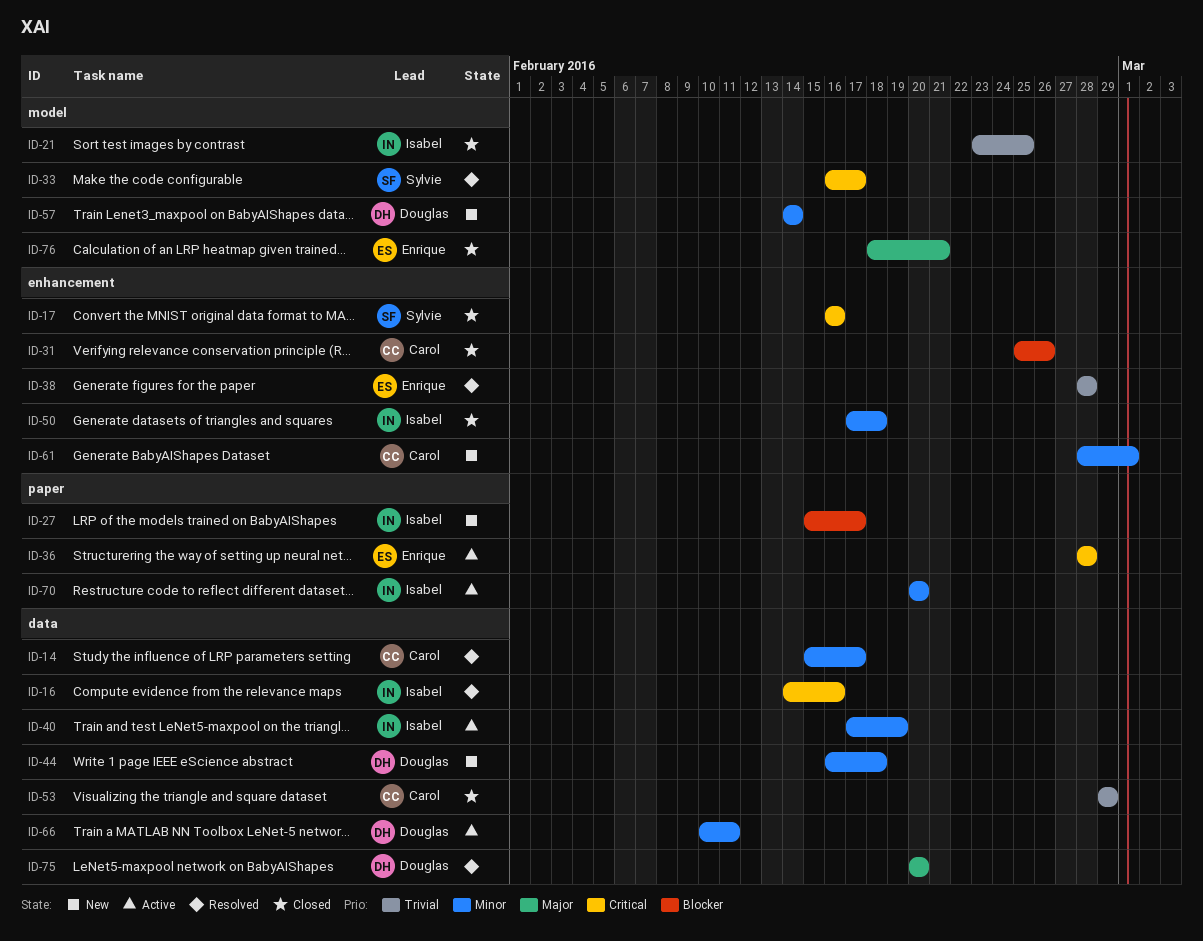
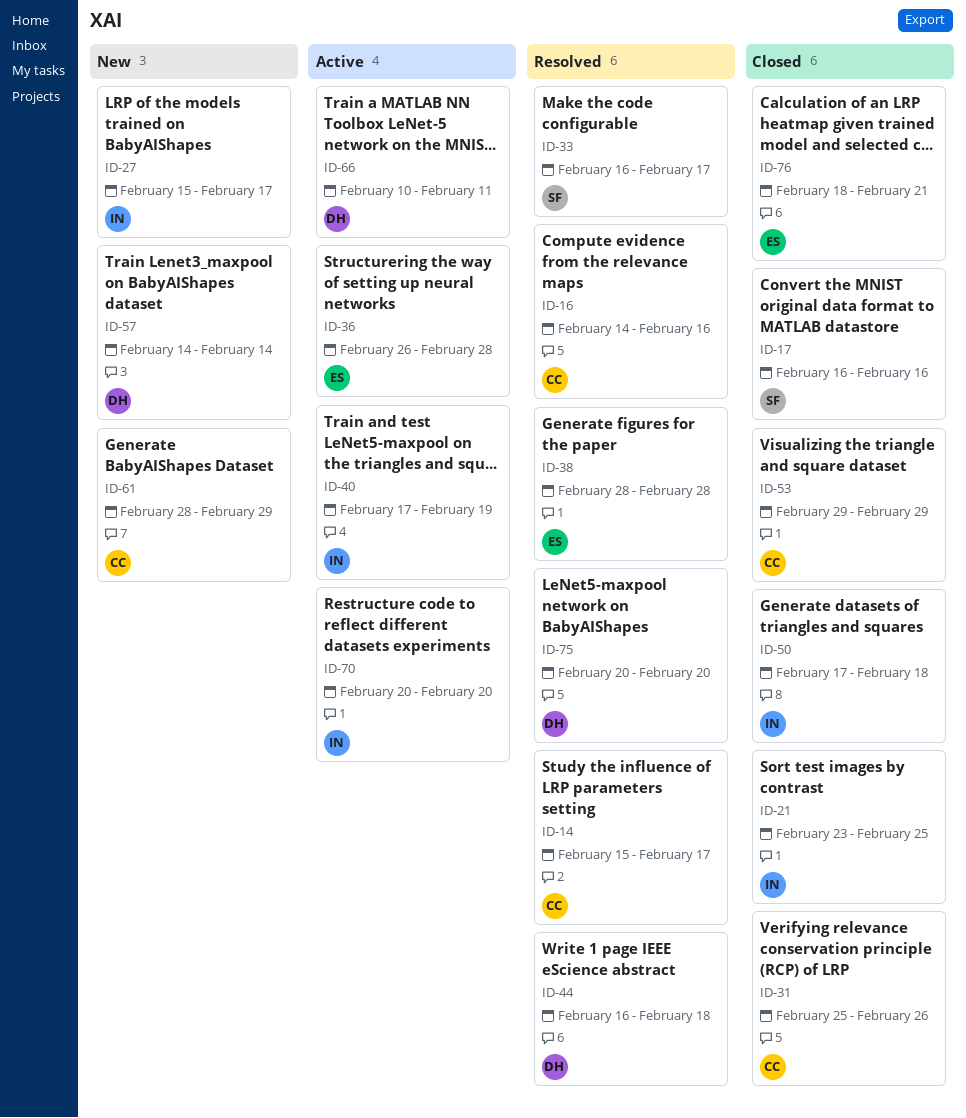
ID-16, owner: Isabel -> Carol
ID-36, start: Feb 28 -> Feb 26
ID-44, status: New -> Resolved
ID-61, due: Mar 1 -> Feb 29

